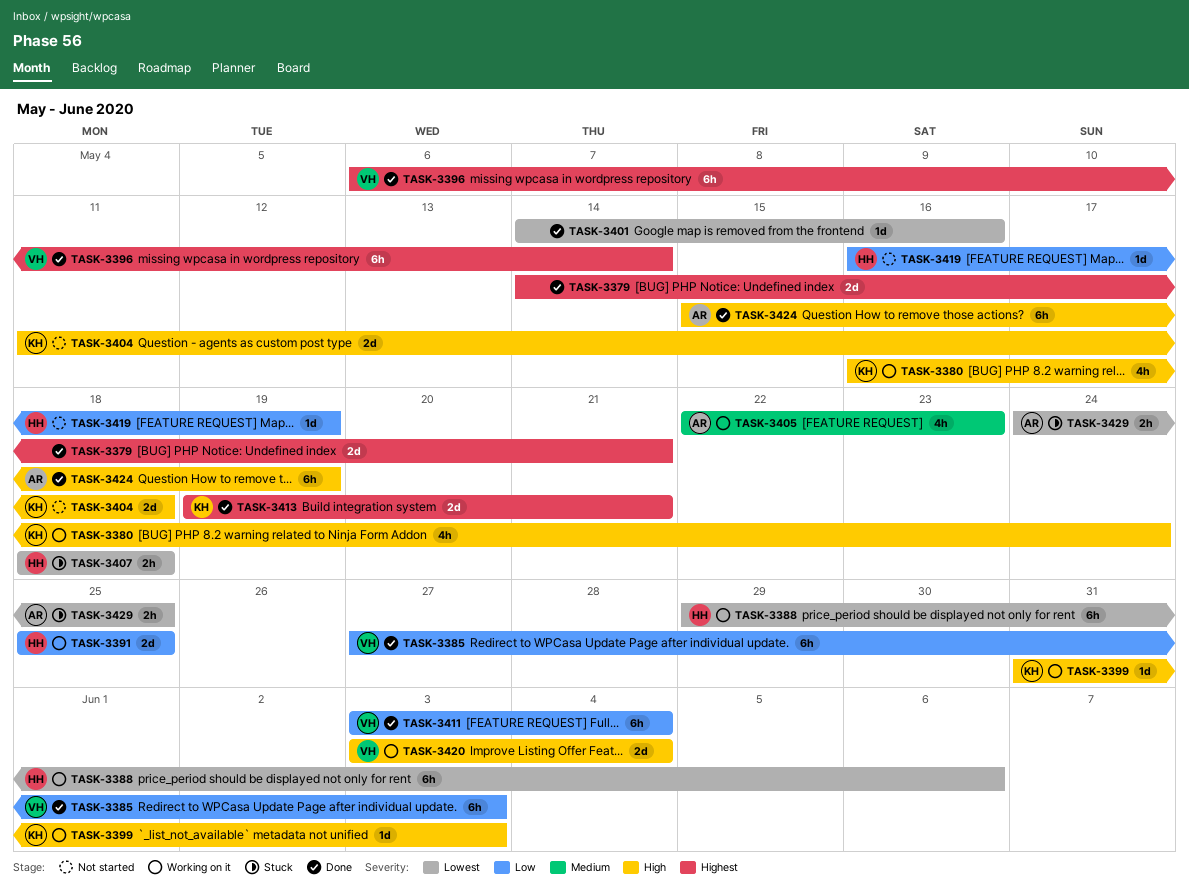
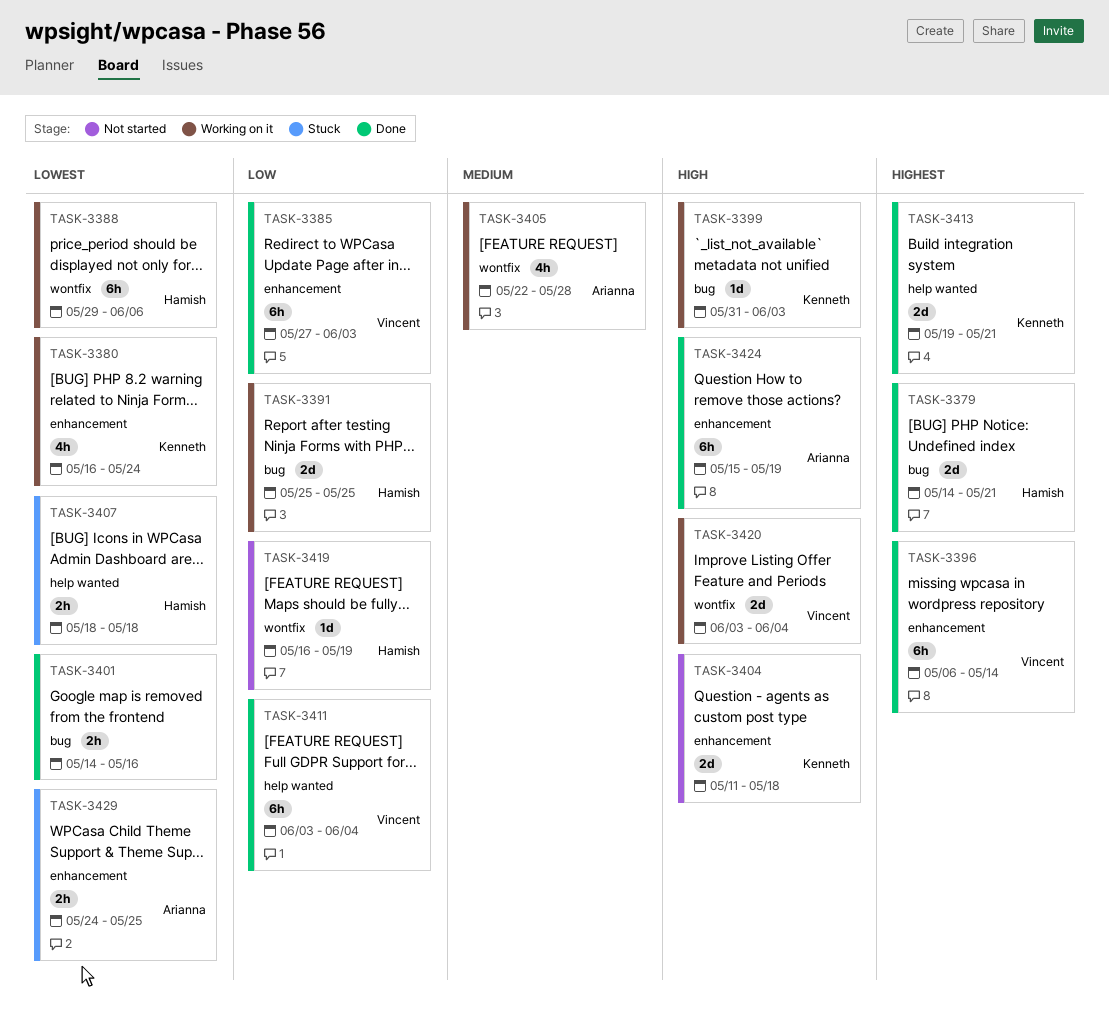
TASK-3379, owner: none -> Hamish
TASK-3380, priority: High -> Lowest
TASK-3401, estimate: 1d -> 2h
TASK-3405, due: May 23 -> May 28

